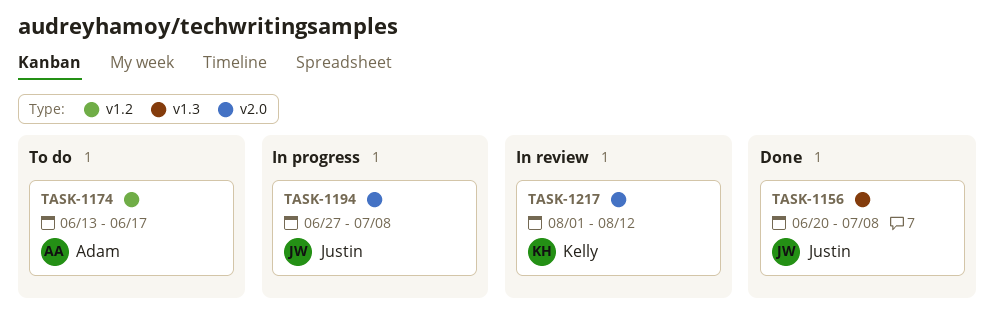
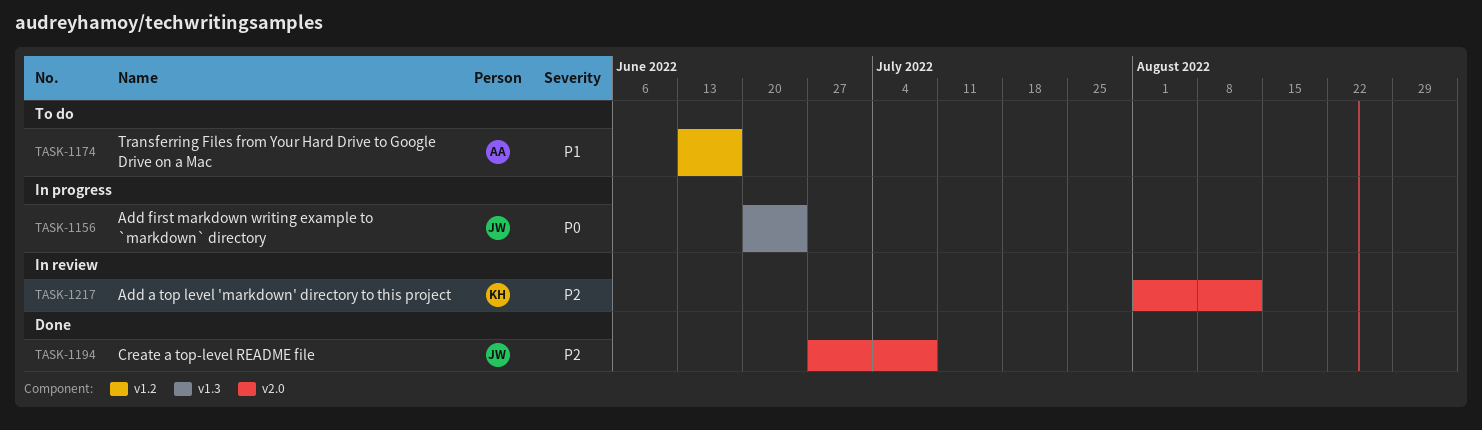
TASK-1156, status: Done -> In progress
TASK-1156, due: Jul 8 -> Jun 24
TASK-1194, status: In progress -> Done

